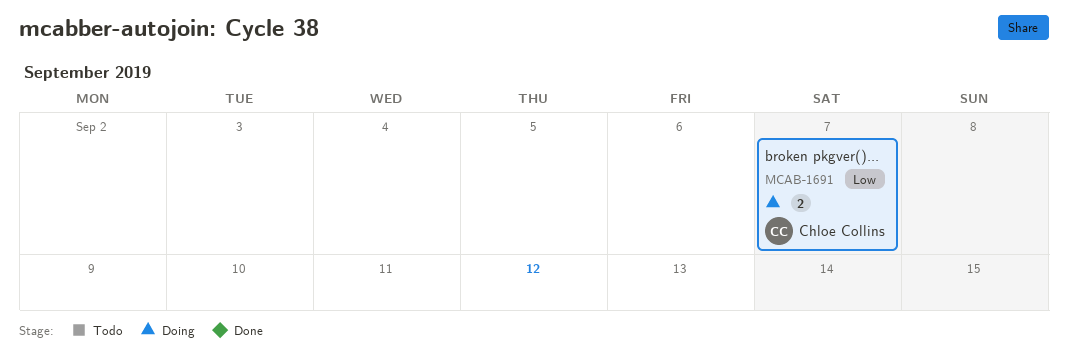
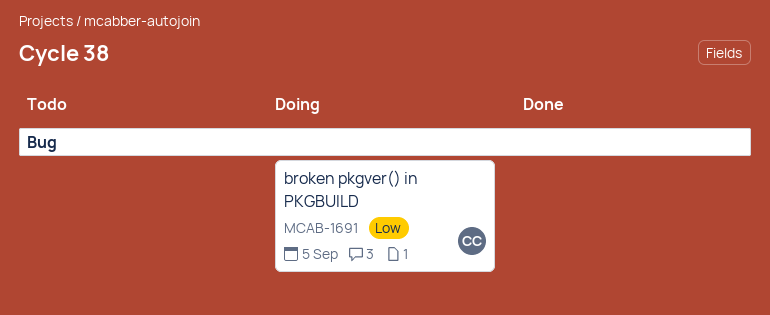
MCAB-1691, due: Sep 7 -> Sep 5

